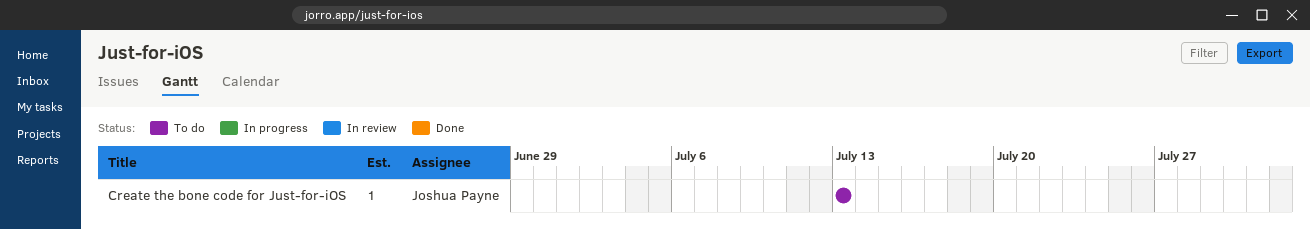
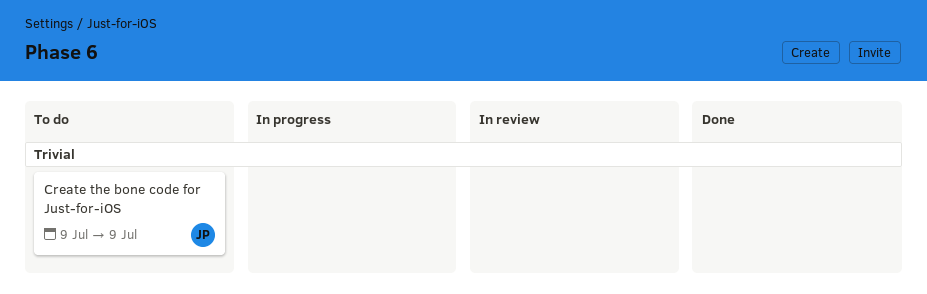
Create the bone code for Just-for-iOS, start: Jul 13 -> Jul 9
Create the bone code for Just-for-iOS, due: Jul 13 -> Jul 9

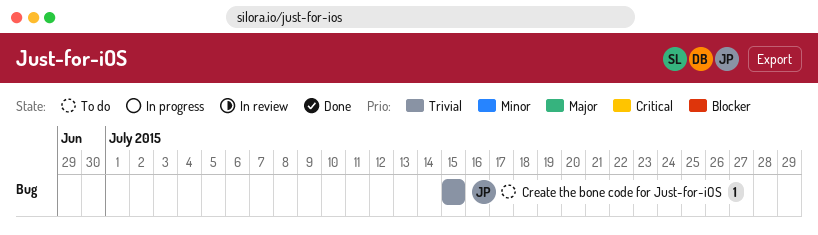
Create the bone code for Just-for-iOS, start: Jul 9 -> Jul 15
Create the bone code for Just-for-iOS, due: Jul 9 -> Jul 15

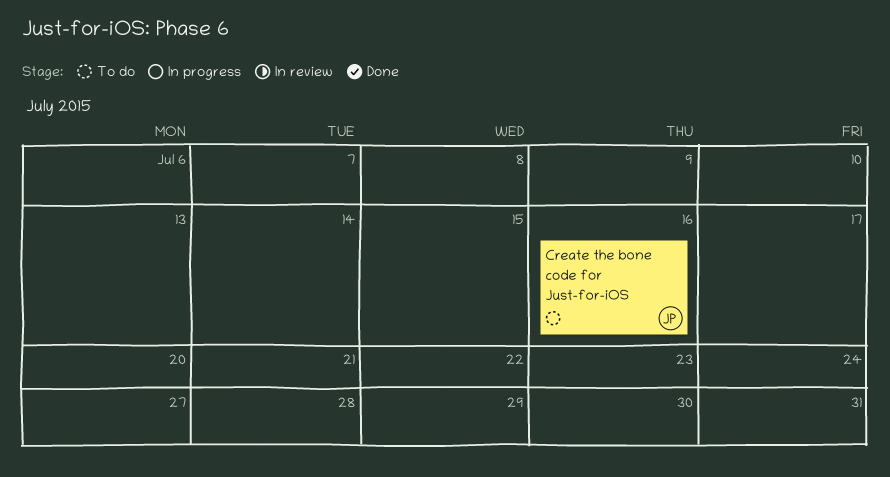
Create the bone code for Just-for-iOS, due: Jul 15 -> Jul 16

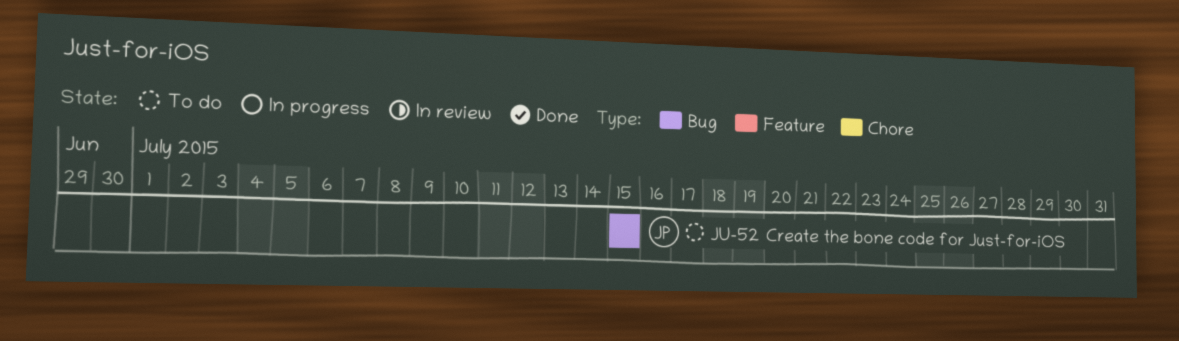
Create the bone code for Just-for-iOS, due: Jul 16 -> Jul 15

